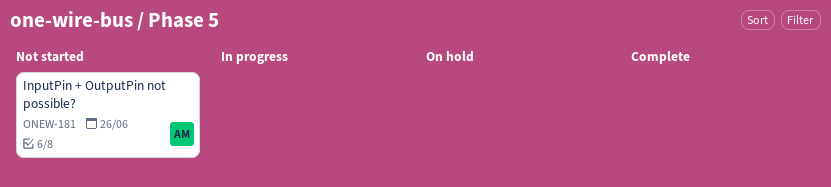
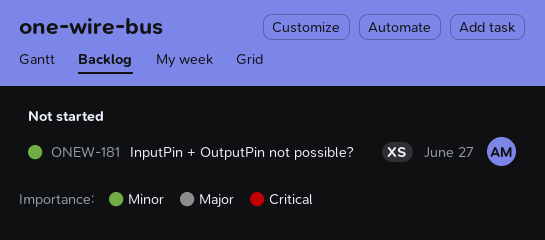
ONEW-181, due: Jun 26 -> Jun 27

